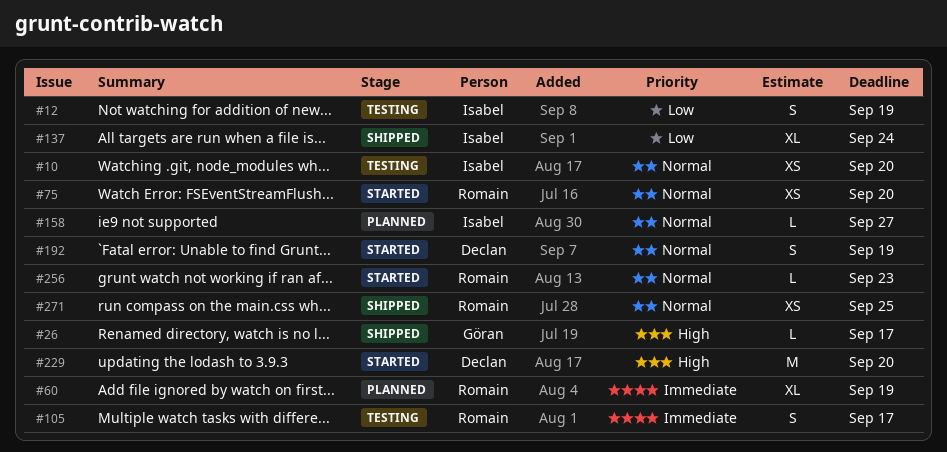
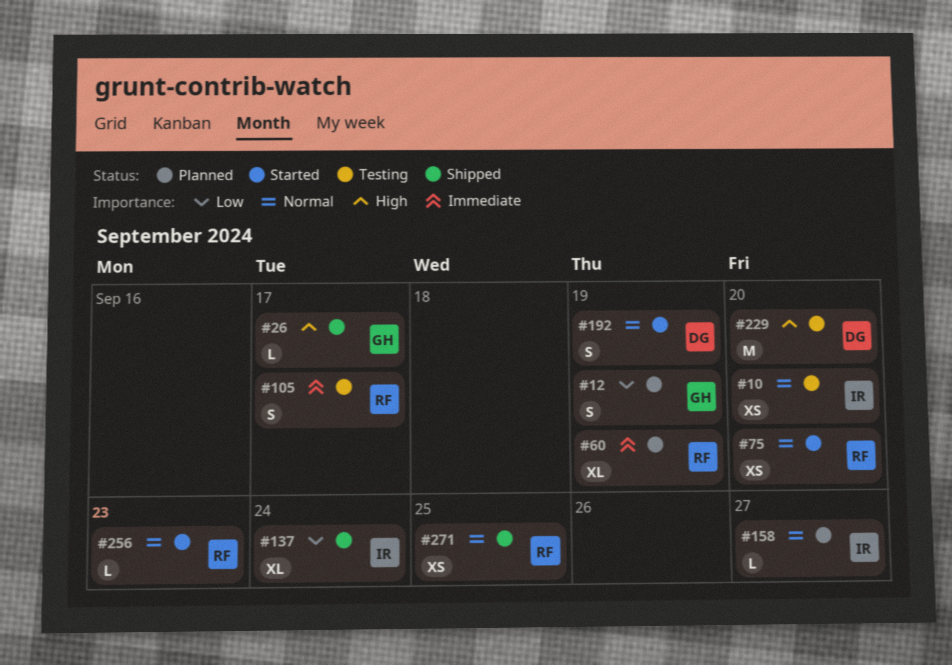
#12, status: Testing -> Planned
#12, owner: Isabel -> Göran
#229, status: Started -> Testing

